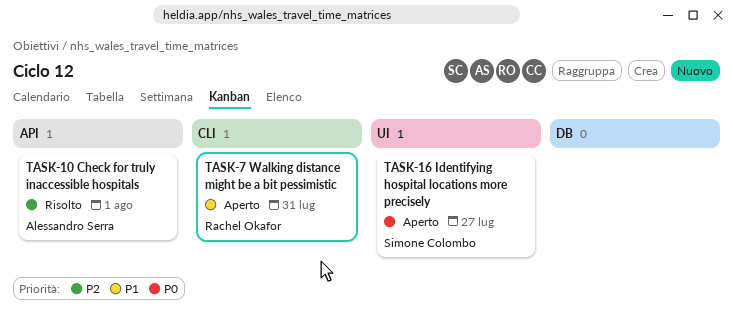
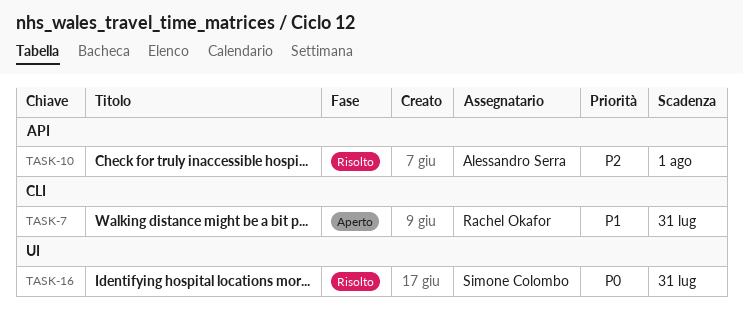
TASK-16, status: Aperto -> Risolto
TASK-16, due: Jul 27 -> Jul 31

